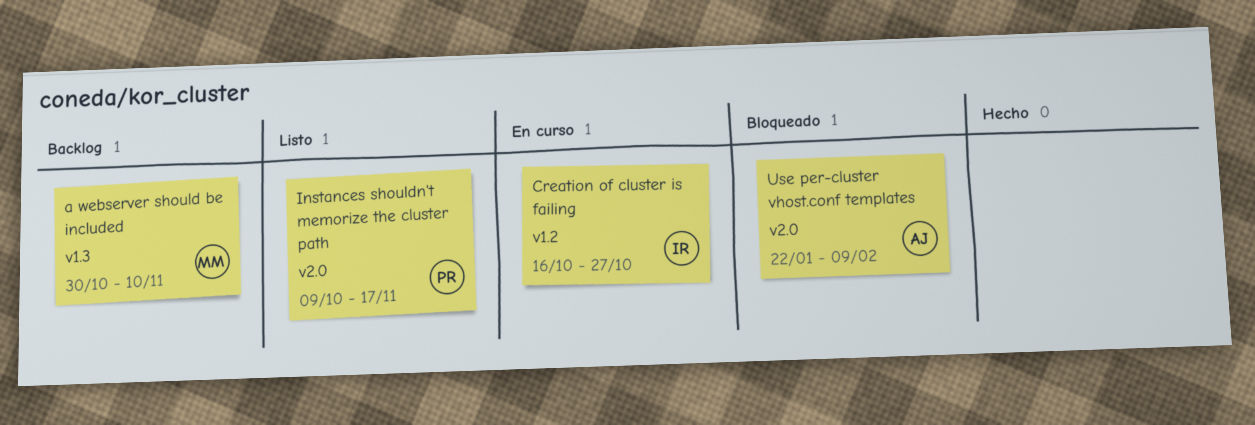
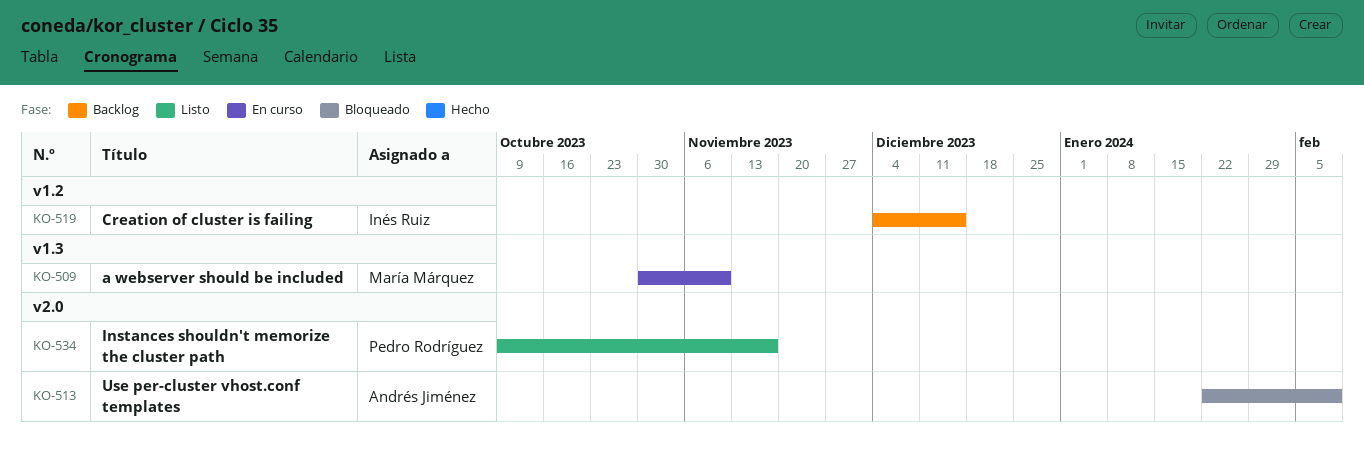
a webserver should be included, status: Backlog -> En curso
Creation of cluster is failing, status: En curso -> Backlog
Creation of cluster is failing, start: Oct 16 -> Dec 4
Creation of cluster is failing, due: Oct 27 -> Dec 15

